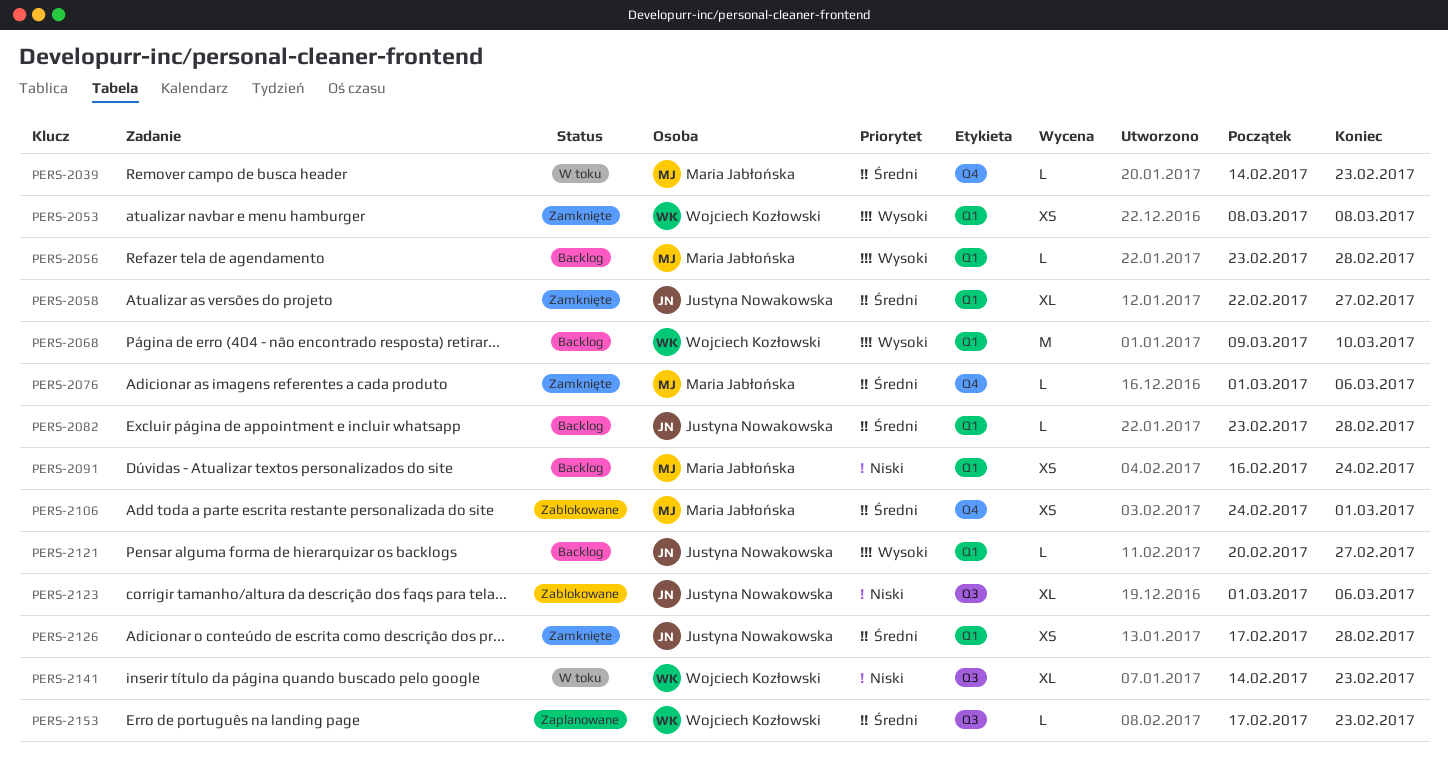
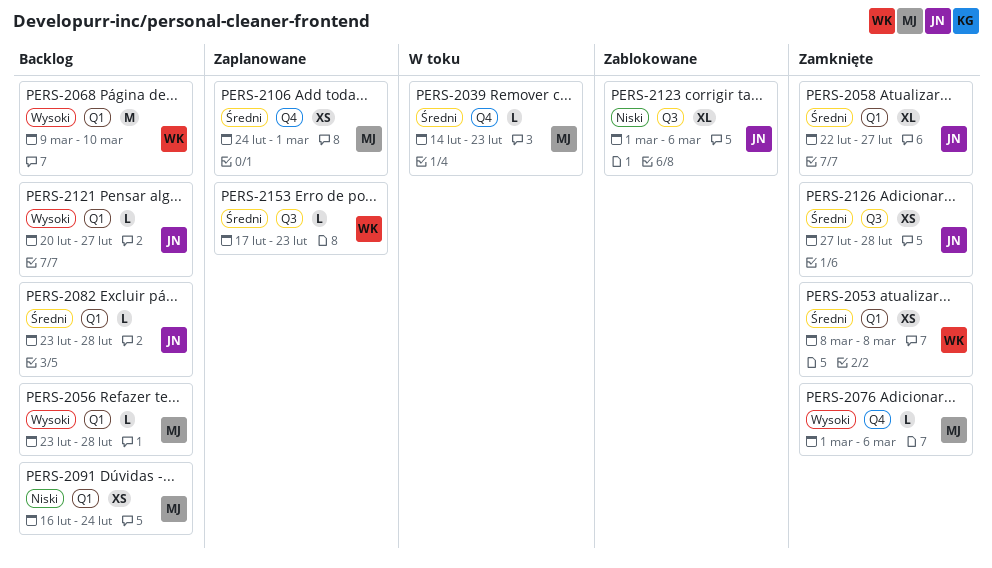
PERS-2053, priority: Wysoki -> Średni
PERS-2076, priority: Średni -> Wysoki
PERS-2106, status: Zablokowane -> Zaplanowane
PERS-2126, label: Q1 -> Q3
PERS-2126, start: Feb 17 -> Feb 27
PERS-2141: present -> none

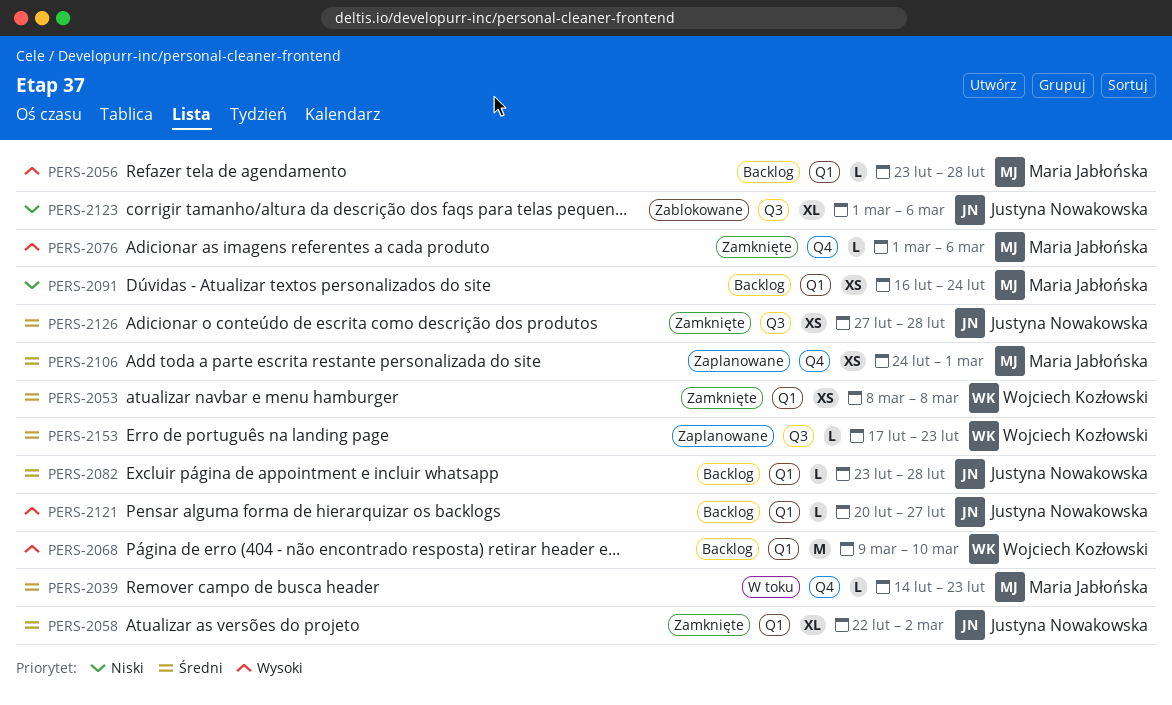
PERS-2058, due: Feb 27 -> Mar 2

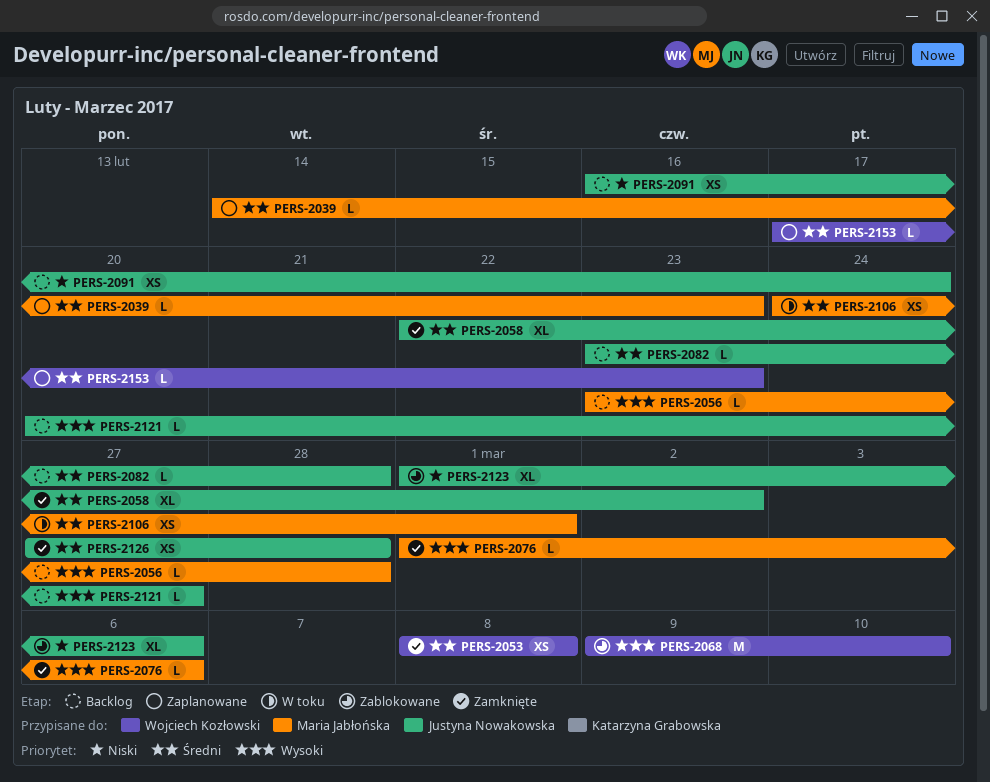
PERS-2039, status: W toku -> Zaplanowane
PERS-2068, status: Backlog -> Zablokowane
PERS-2091, owner: Maria Jabłońska -> Justyna Nowakowska
PERS-2106, status: Zaplanowane -> W toku

